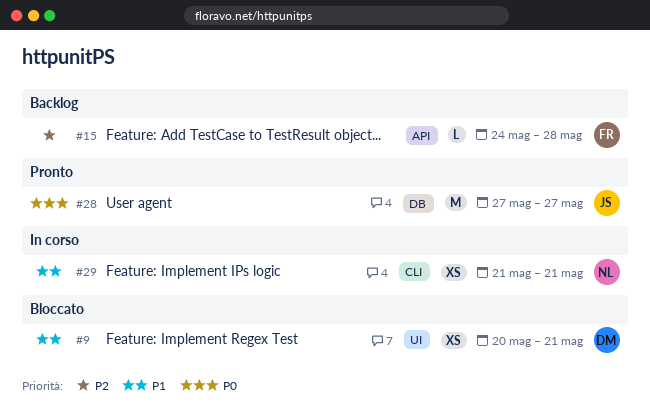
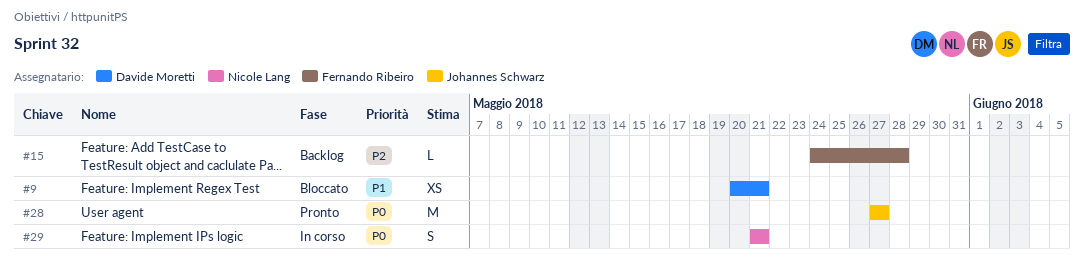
#29, priority: P1 -> P0
#29, estimate: XS -> S

